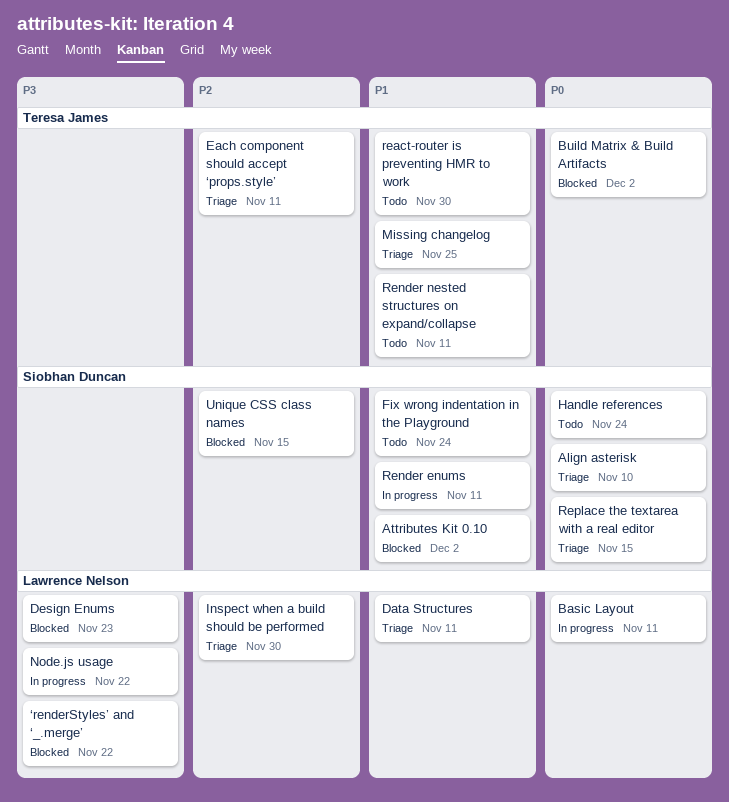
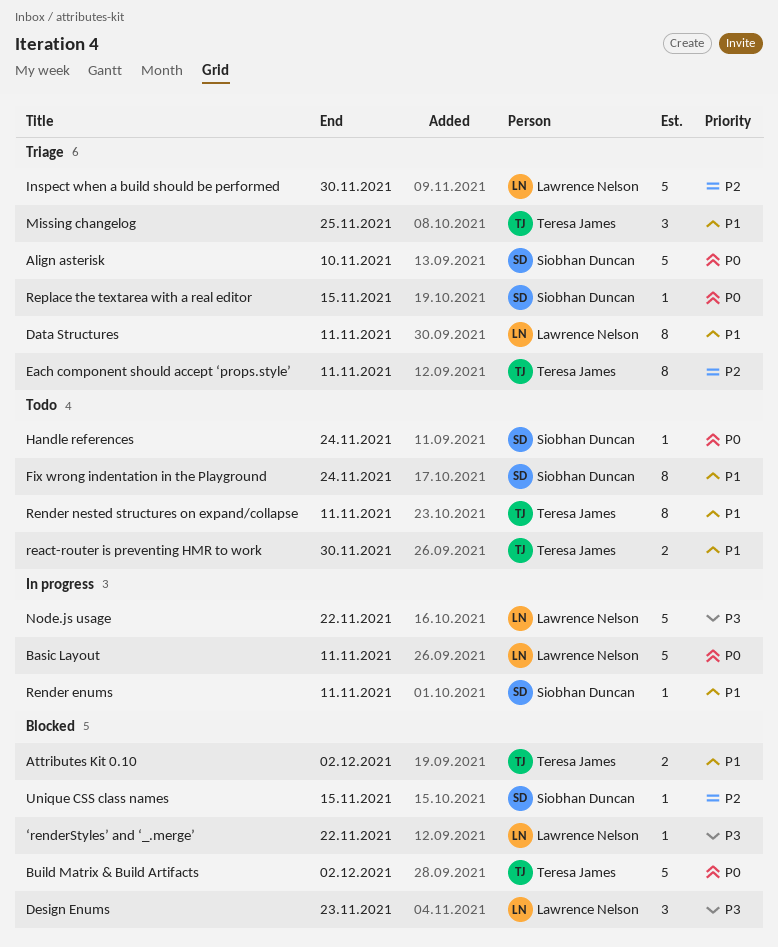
Attributes Kit 0.10, owner: Siobhan Duncan -> Teresa James

